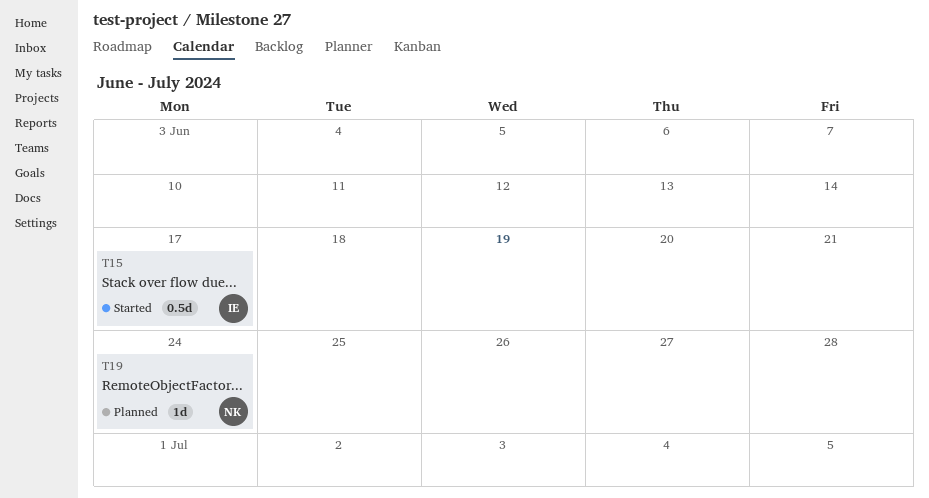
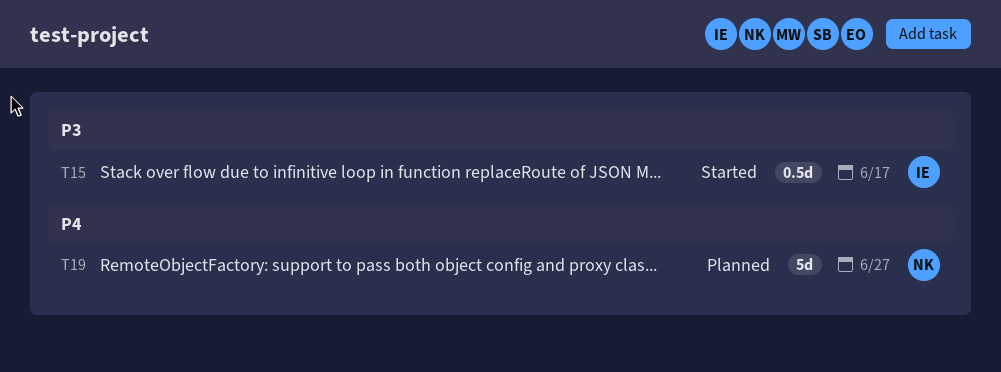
T19, estimate: 1d -> 5d
T19, due: Jun 24 -> Jun 27

